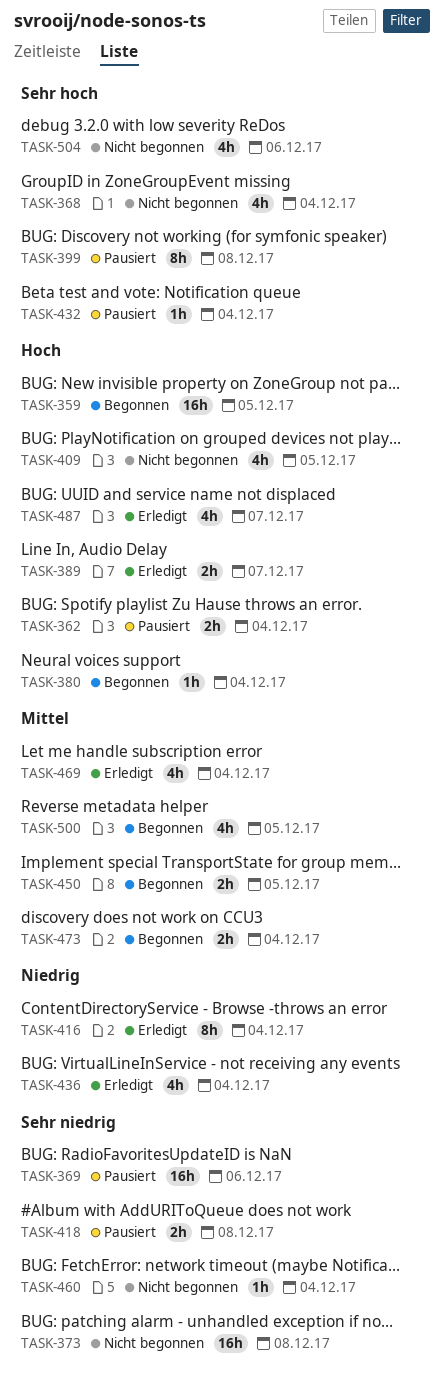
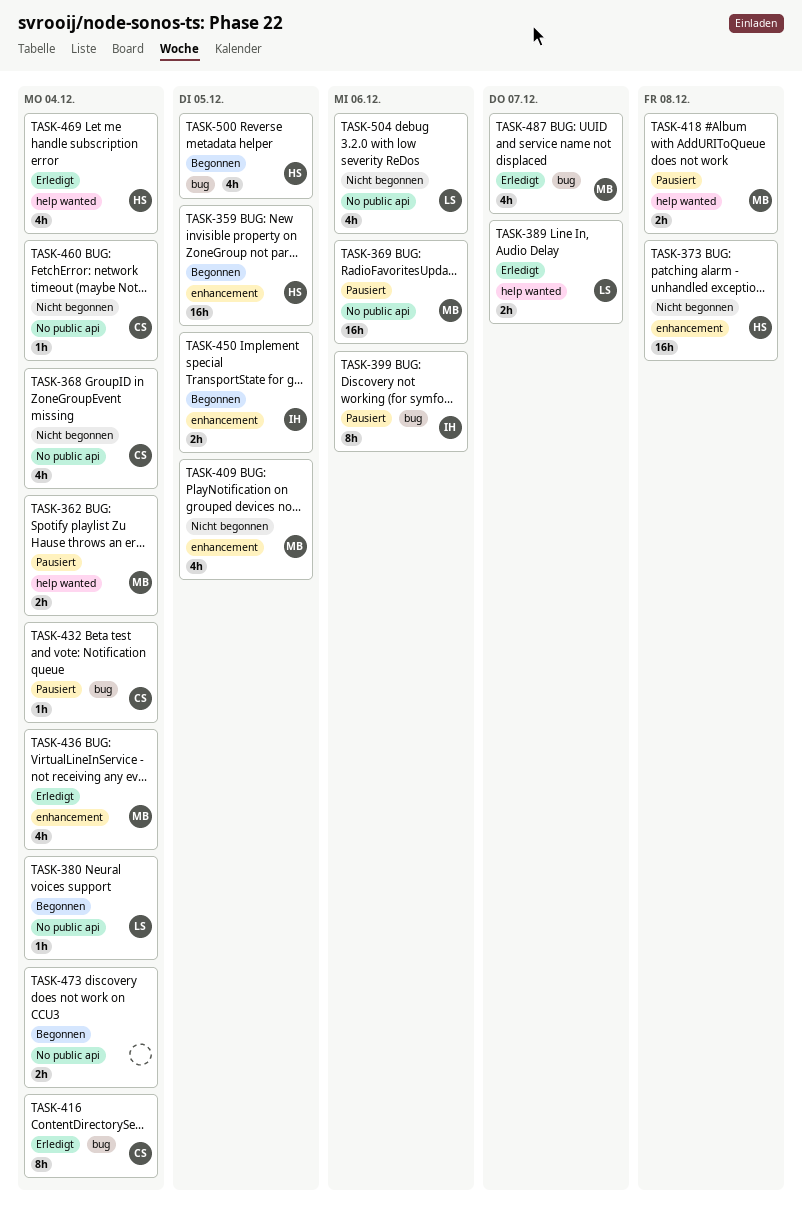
TASK-399, due: Dec 8 -> Dec 6

